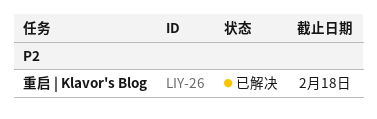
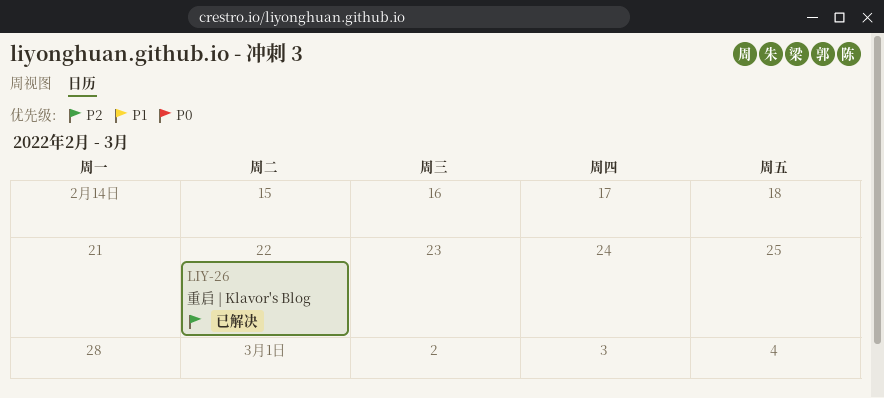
LIY-26, due: Feb 18 -> Feb 22

